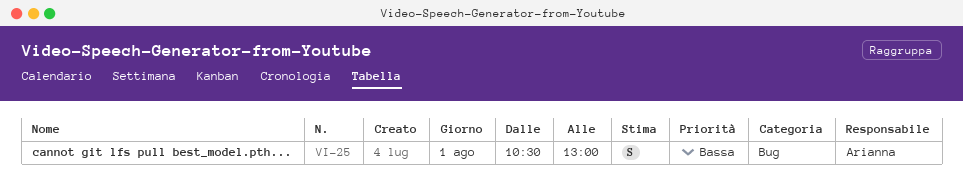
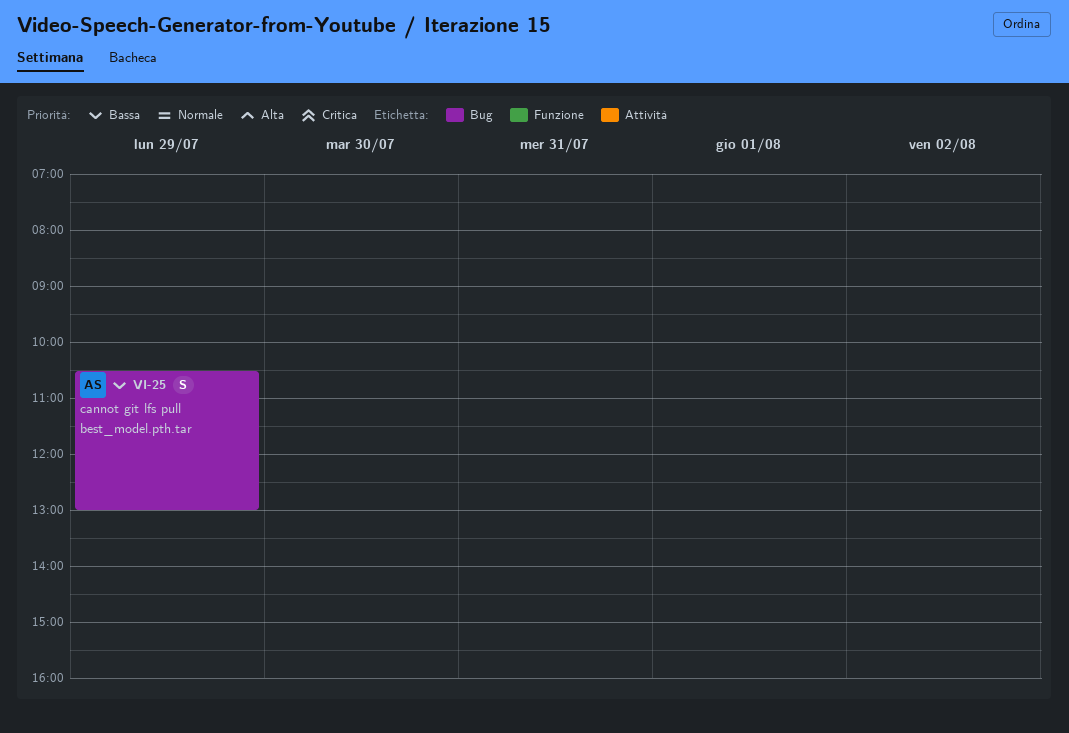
VI-25, day: Aug 1 -> Jul 29

